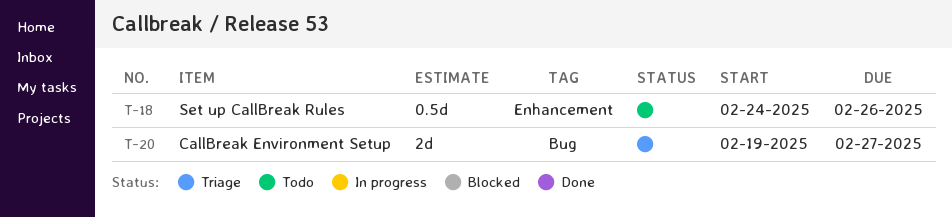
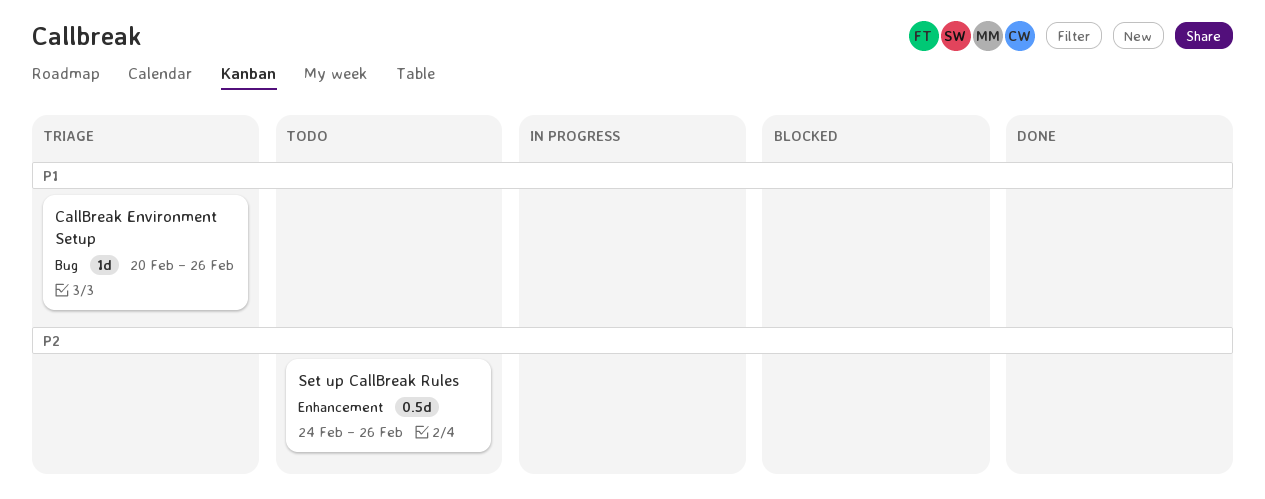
CallBreak Environment Setup, estimate: 2d -> 1d
CallBreak Environment Setup, start: Feb 19 -> Feb 20
CallBreak Environment Setup, due: Feb 27 -> Feb 26

